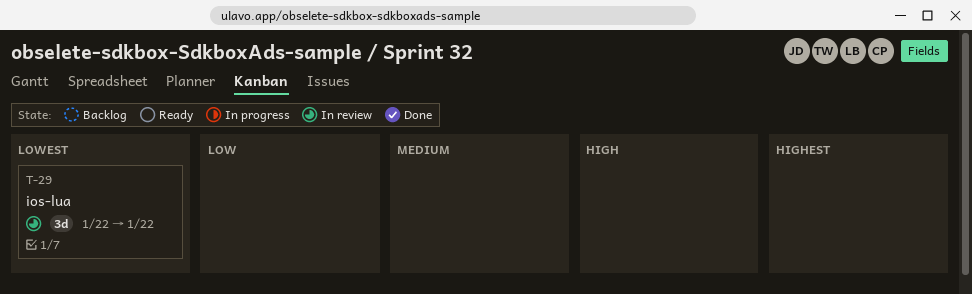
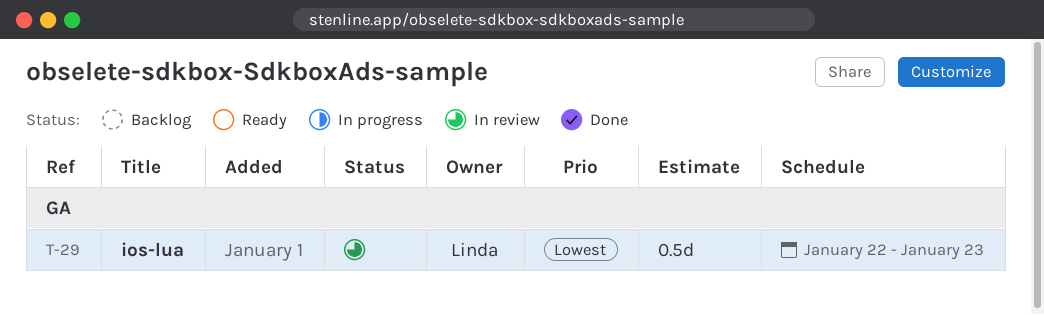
T-29, estimate: 3d -> 0.5d
T-29, due: Jan 22 -> Jan 23

